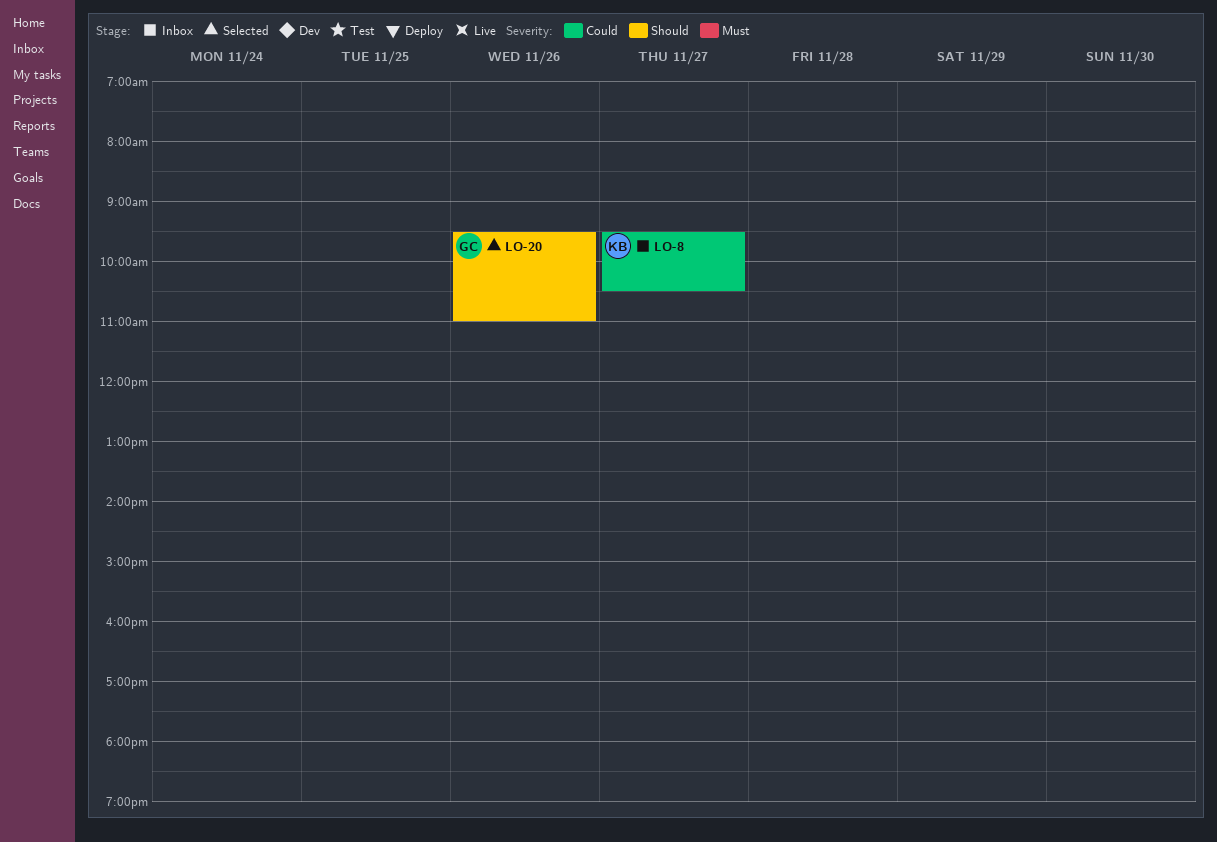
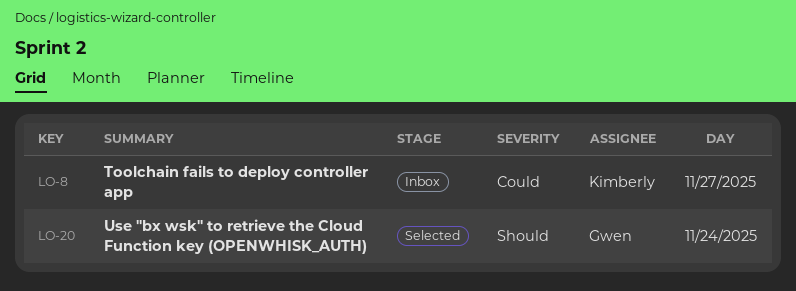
LO-20, day: Nov 26 -> Nov 24

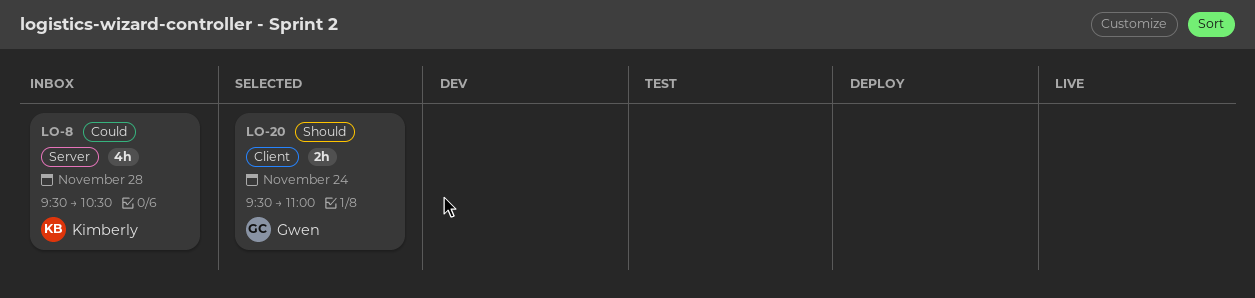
LO-8, day: Nov 27 -> Nov 28

